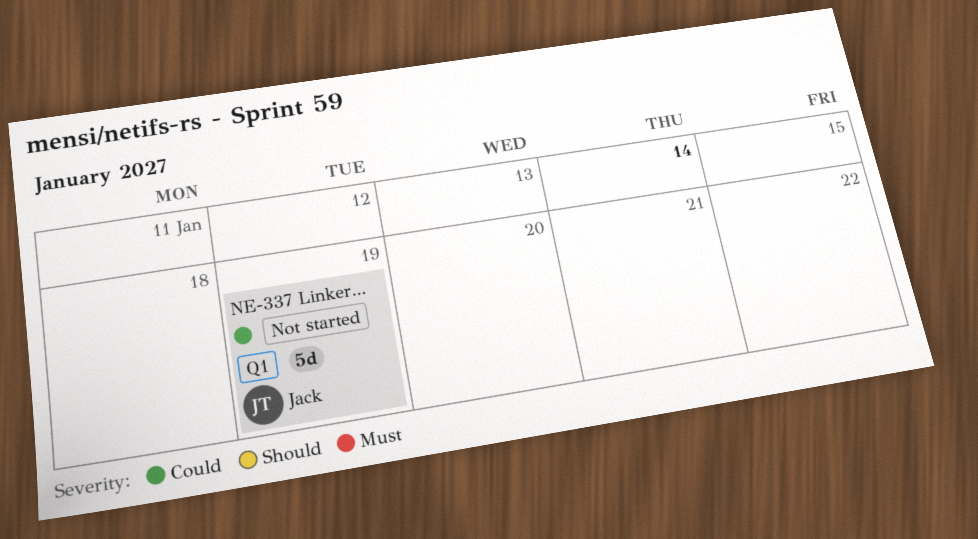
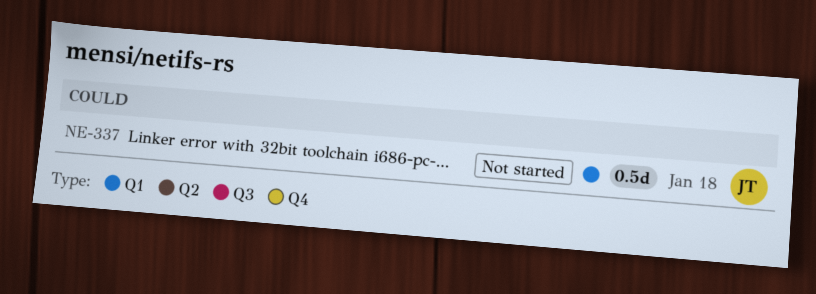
NE-337, estimate: 5d -> 0.5d
NE-337, due: Jan 19 -> Jan 18

